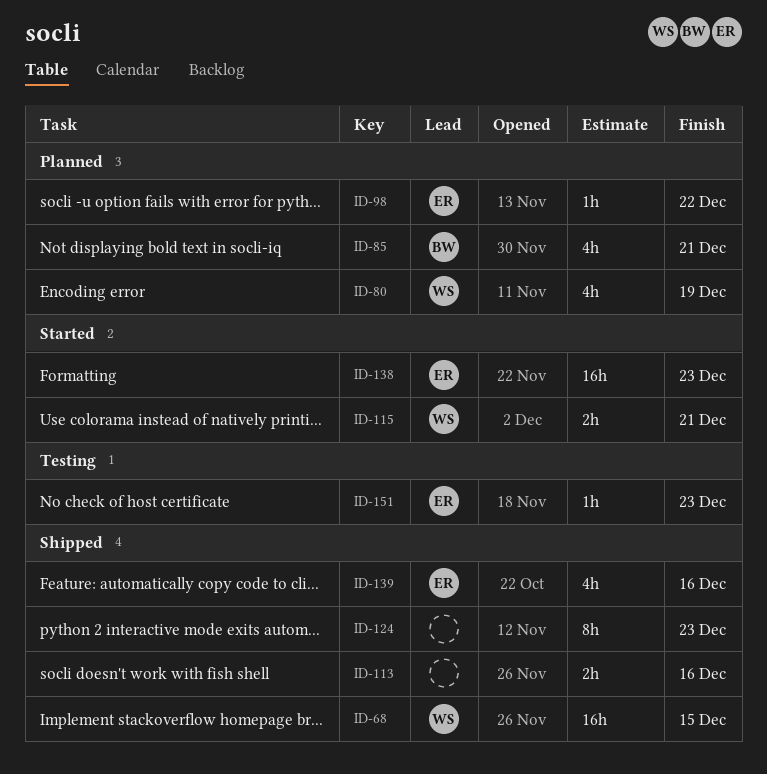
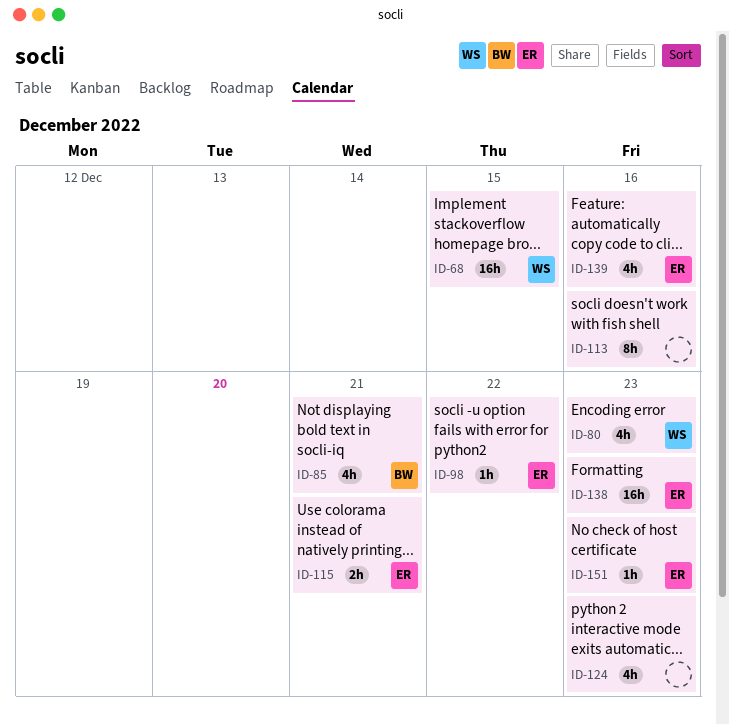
ID-80, due: Dec 19 -> Dec 23
ID-113, estimate: 2h -> 8h
ID-115, owner: WS -> ER
ID-124, estimate: 8h -> 4h

